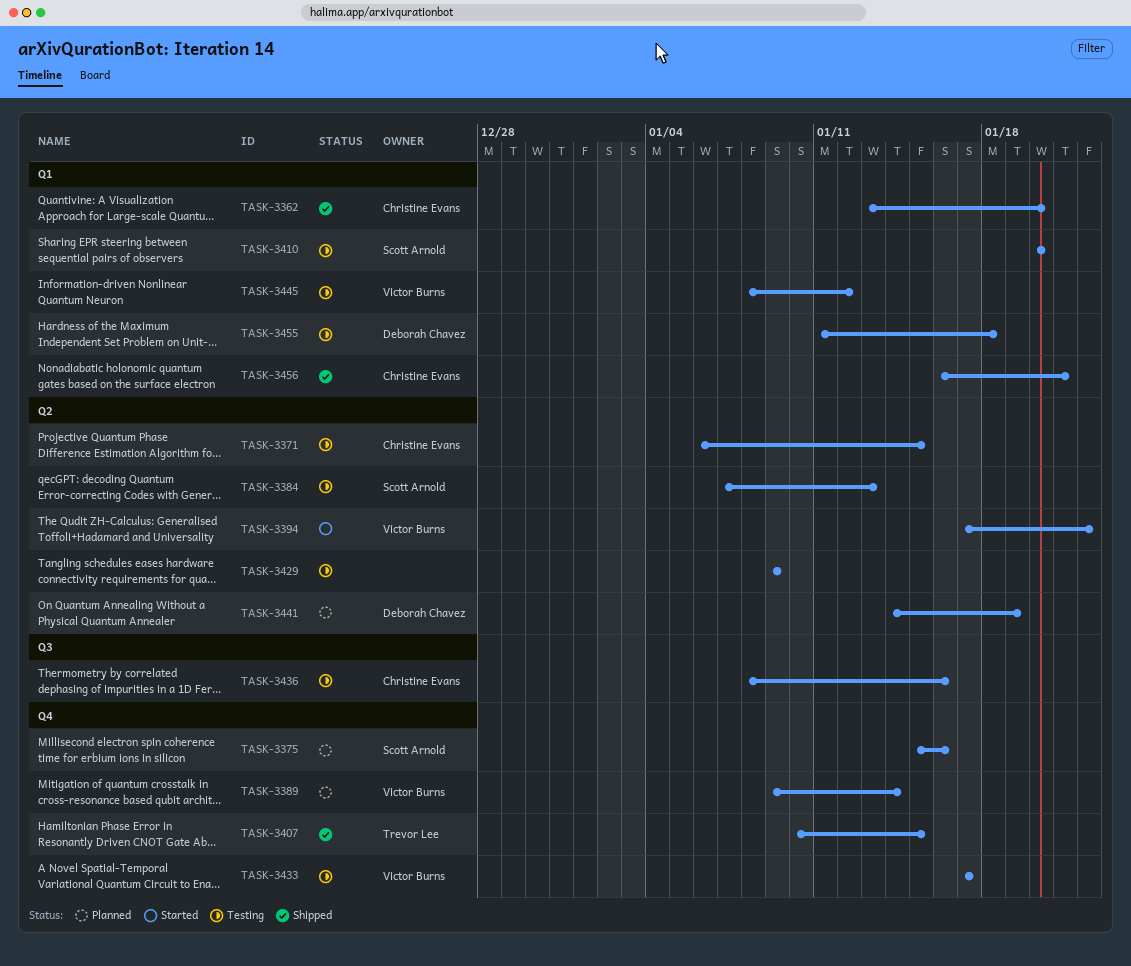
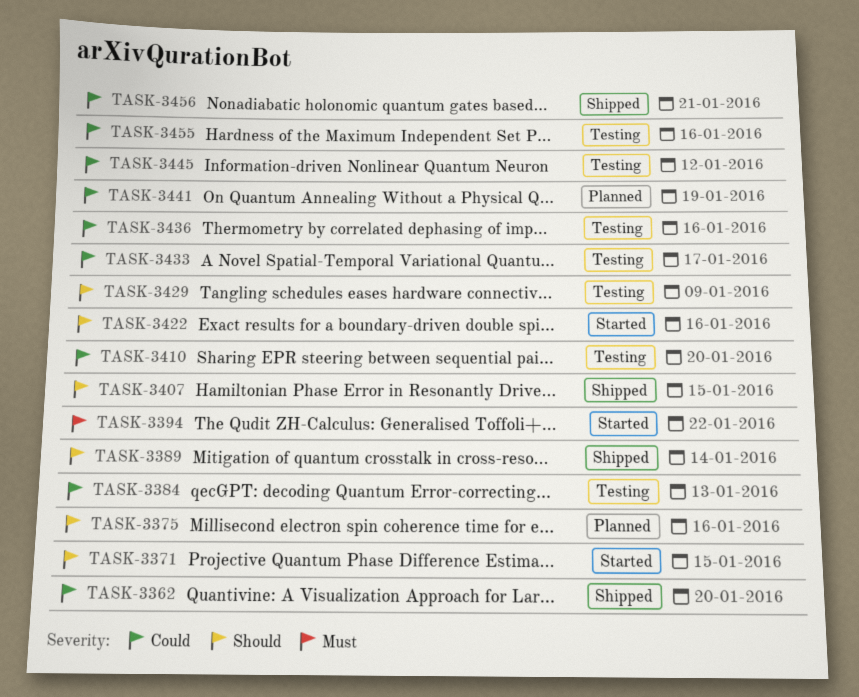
TASK-3371, status: Testing -> Started
TASK-3389, status: Planned -> Shipped
TASK-3422: none -> present
TASK-3455, due: Jan 18 -> Jan 16

